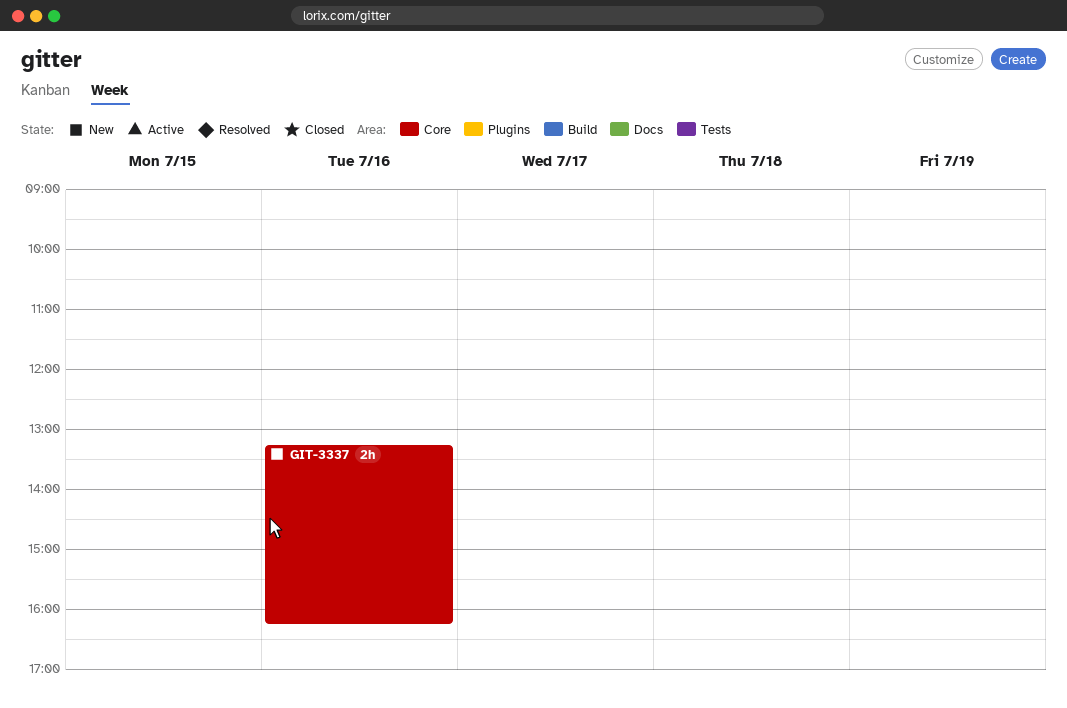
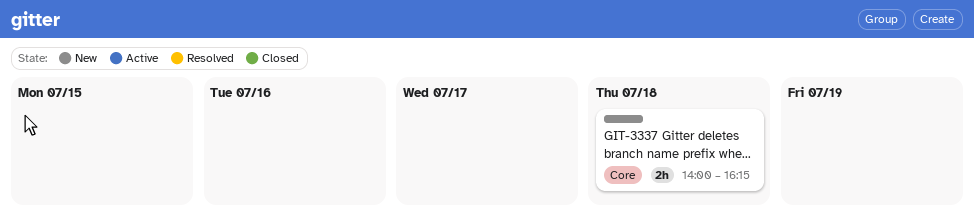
GIT-3337, day: Jul 16 -> Jul 18
GIT-3337, begins: 13:15 -> 14:00

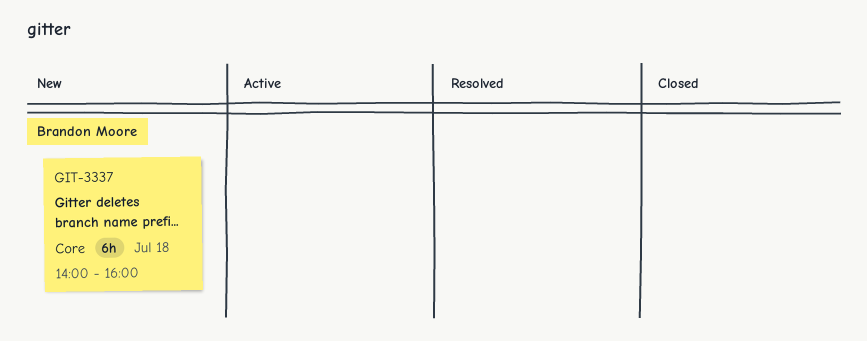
GIT-3337, estimate: 2h -> 6h
GIT-3337, ends: 16:15 -> 16:00

